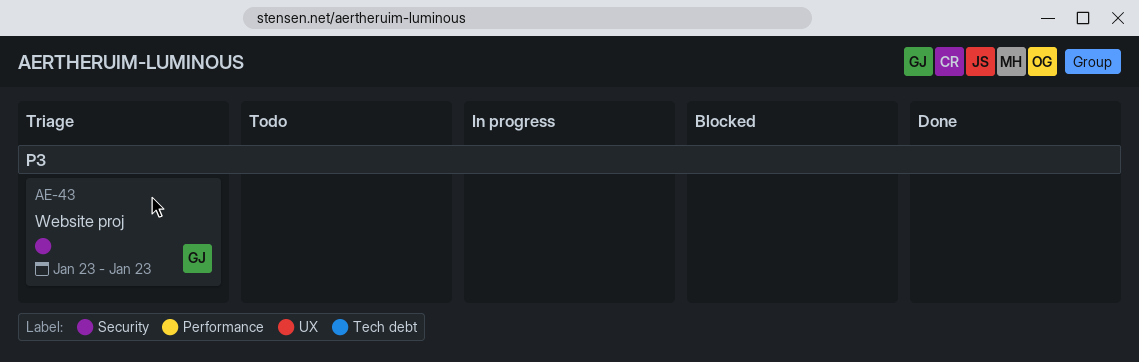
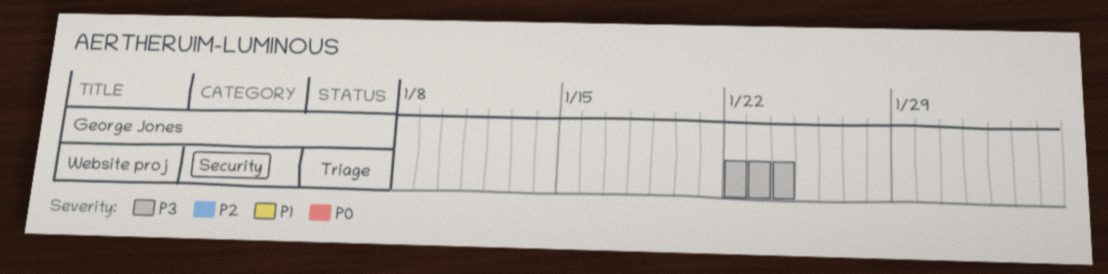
Website proj, start: Jan 23 -> Jan 22
Website proj, due: Jan 23 -> Jan 24

